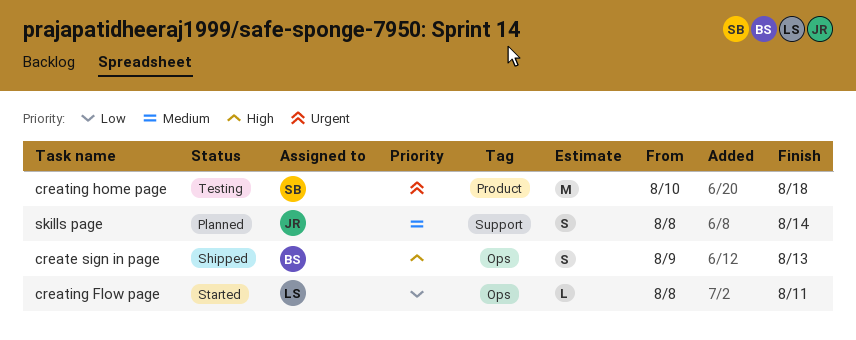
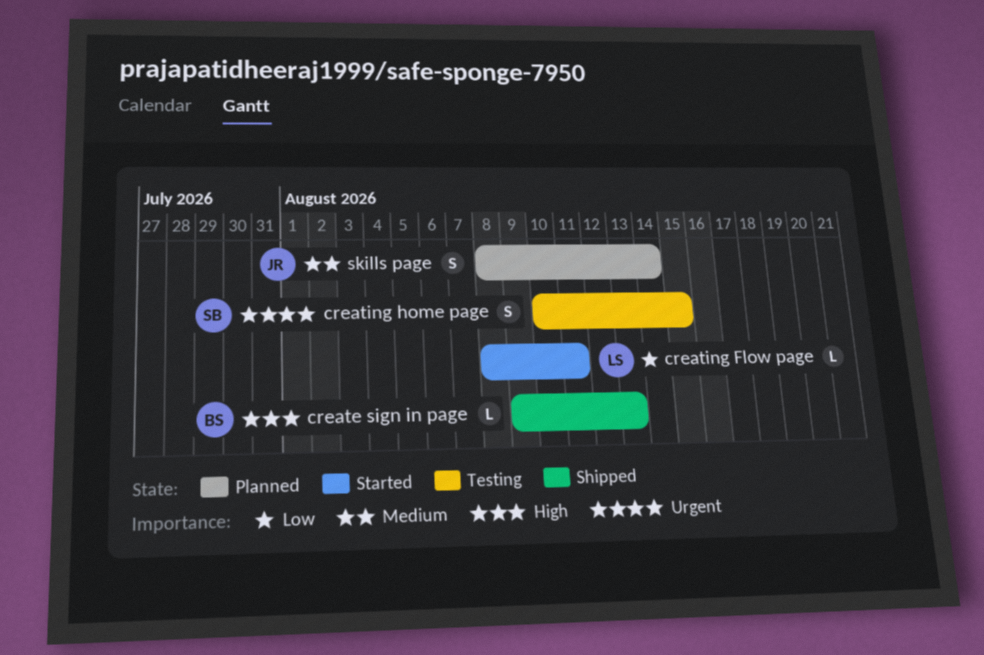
create sign in page, estimate: S -> L
creating home page, estimate: M -> S
creating home page, due: Aug 18 -> Aug 15

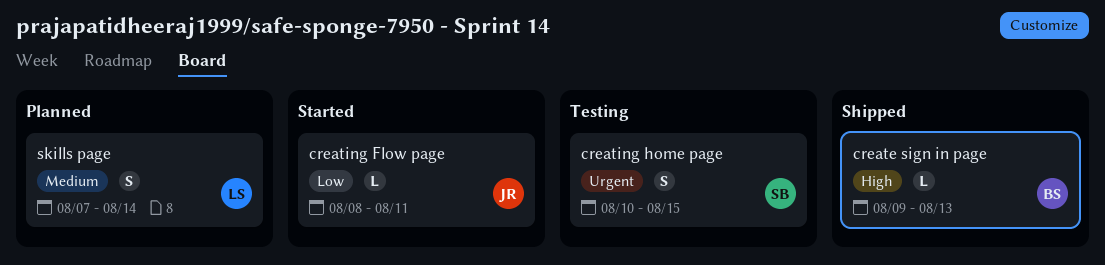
creating Flow page, owner: LS -> JR
skills page, owner: JR -> LS
skills page, start: Aug 8 -> Aug 7

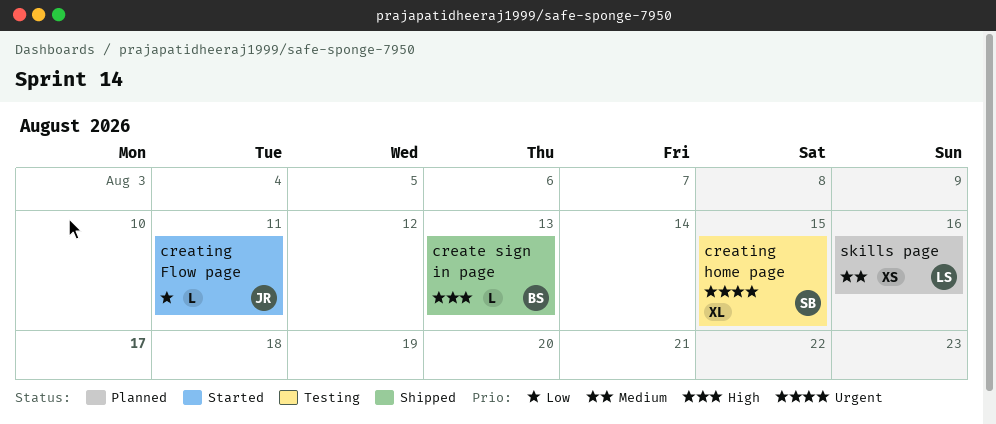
creating home page, estimate: S -> XL
skills page, estimate: S -> XS
skills page, due: Aug 14 -> Aug 16

